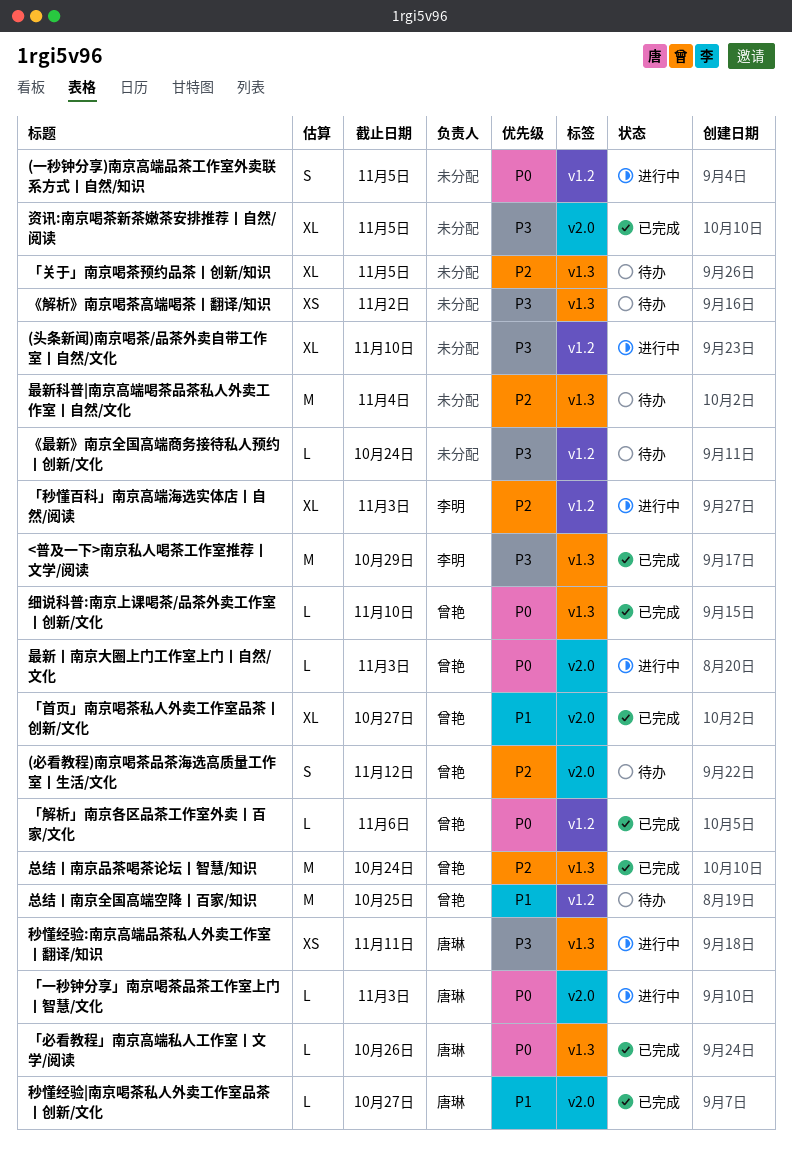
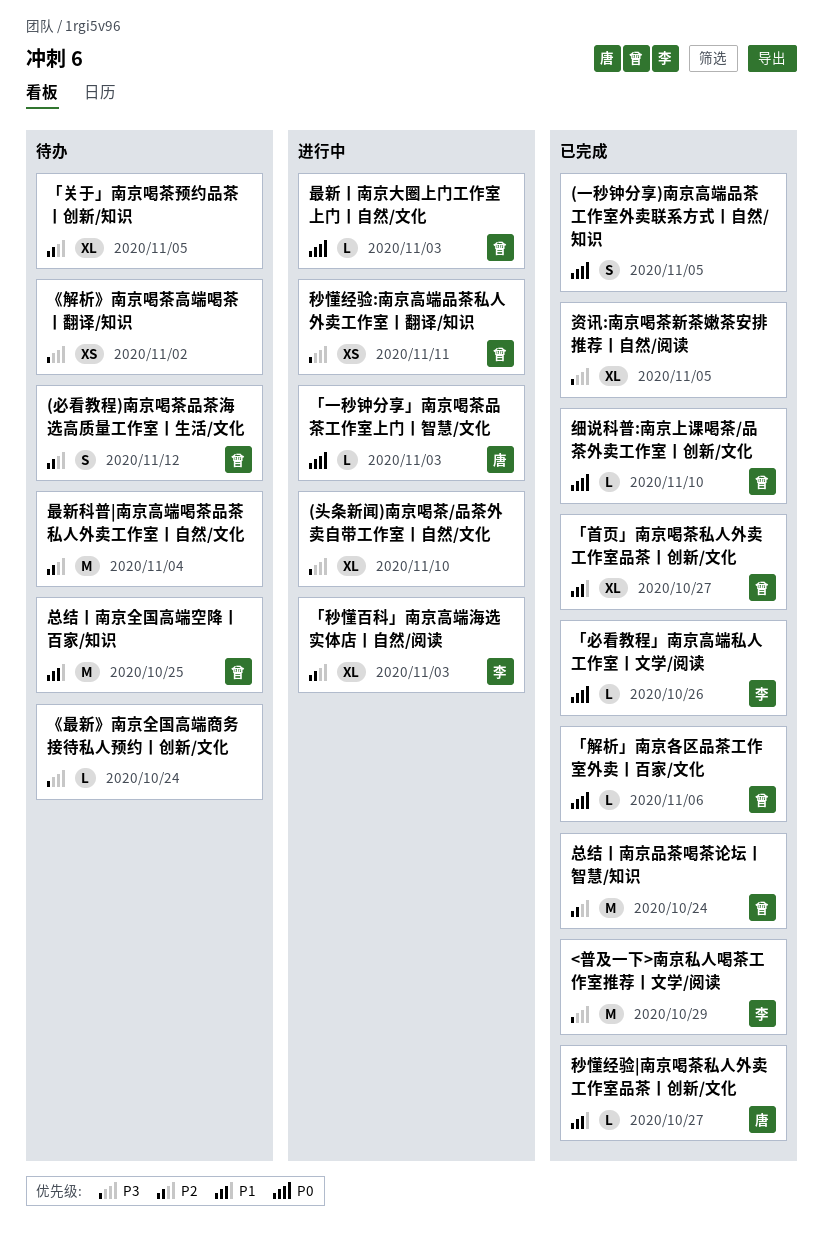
(一秒钟分享)南京高端品茶工作室外卖联系方式丨自然/知识, status: 进行中 -> 已完成
「必看教程」南京高端私人工作室丨文学/阅读, owner: 唐琳 -> 李明
秒懂经验:南京高端品茶私人外卖工作室丨翻译/知识, owner: 唐琳 -> 曾艳

